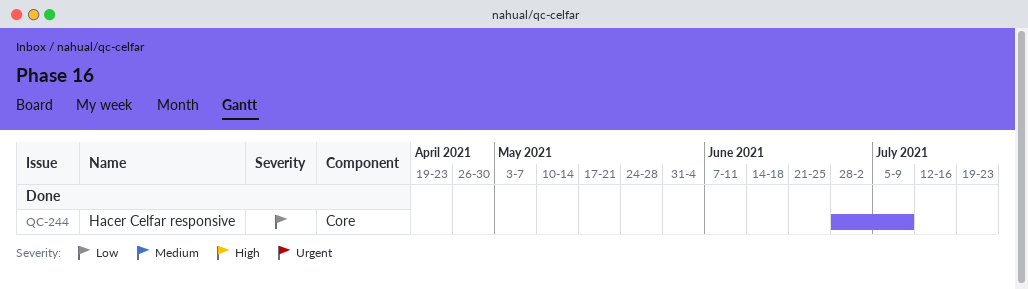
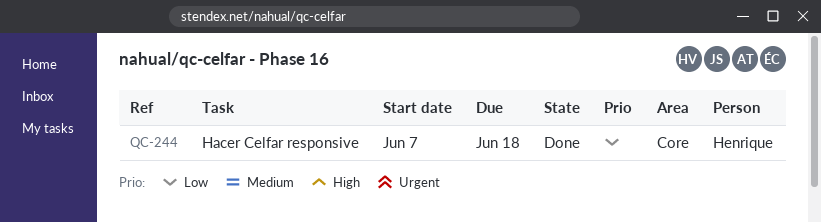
QC-244, start: Jun 28 -> Jun 7
QC-244, due: Jul 9 -> Jun 18

